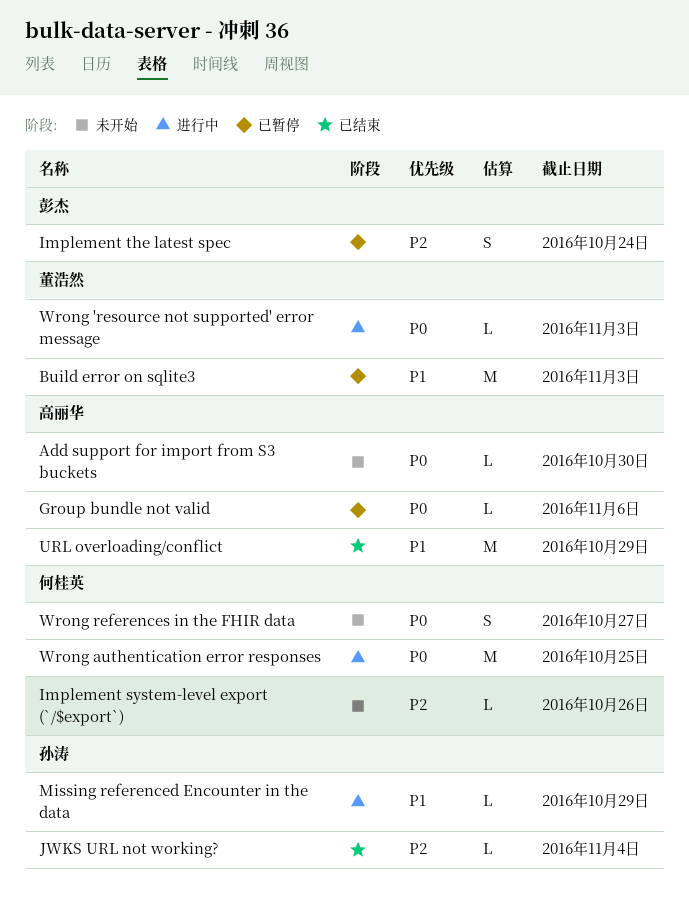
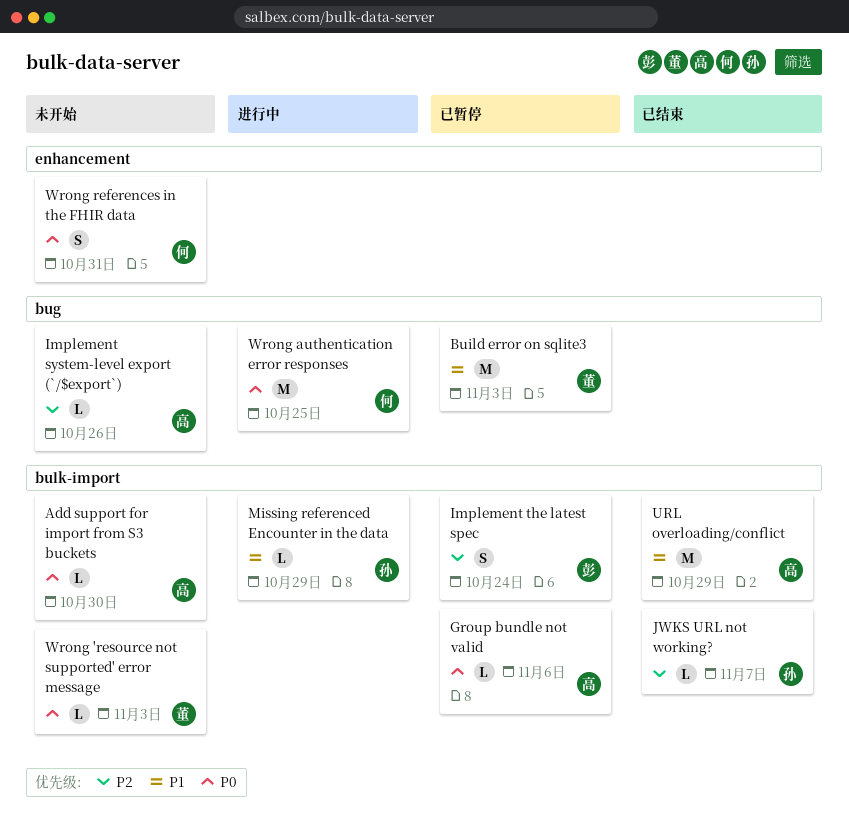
Implement system-level export (`/$export`), owner: 何桂英 -> 高丽华
JWKS URL not working?, due: Nov 4 -> Nov 7
Wrong 'resource not supported' error message, status: 进行中 -> 未开始
Wrong references in the FHIR data, due: Oct 27 -> Oct 31

